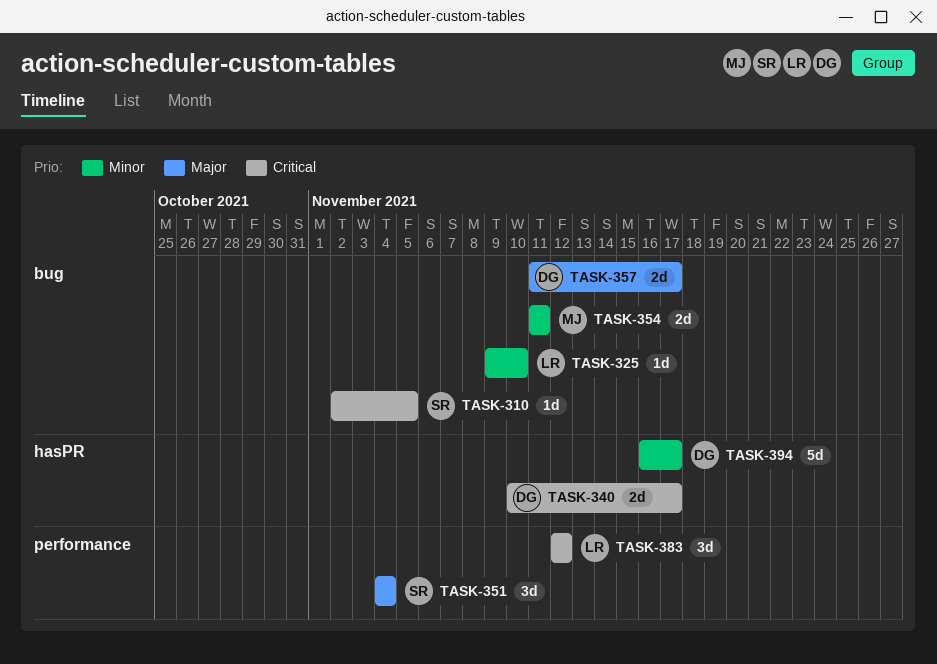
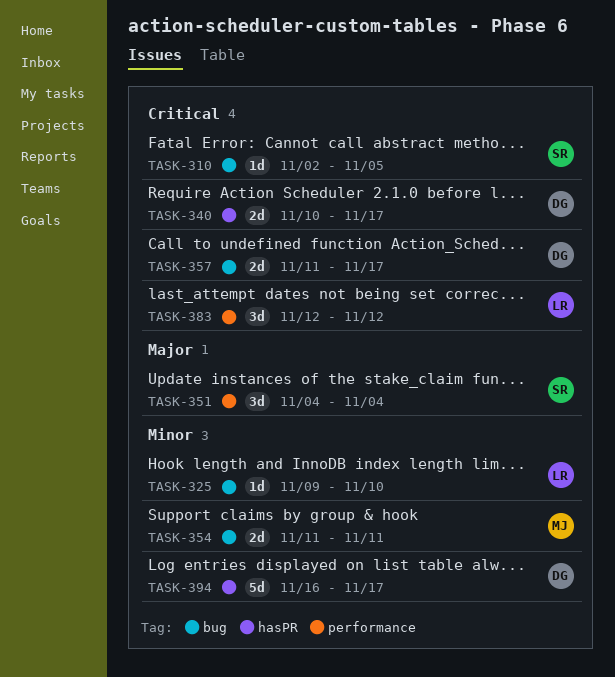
TASK-357, priority: Major -> Critical

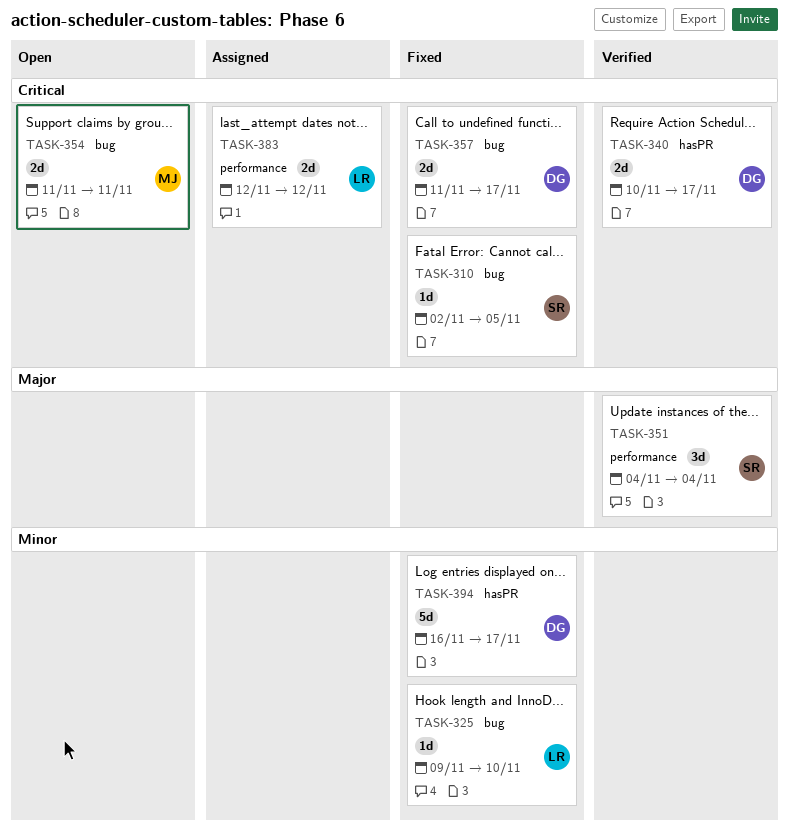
TASK-354, priority: Minor -> Critical
TASK-383, estimate: 3d -> 2d

